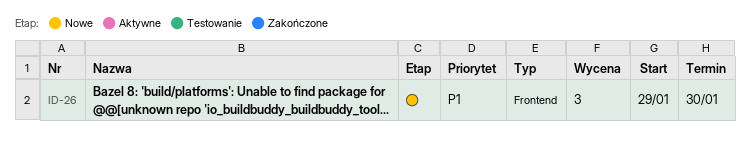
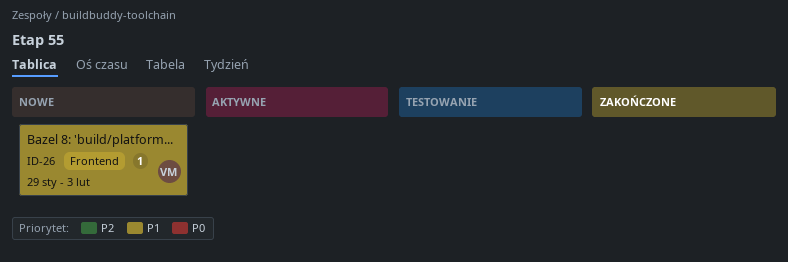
ID-26, estimate: 3 -> 1
ID-26, due: Jan 30 -> Feb 3

